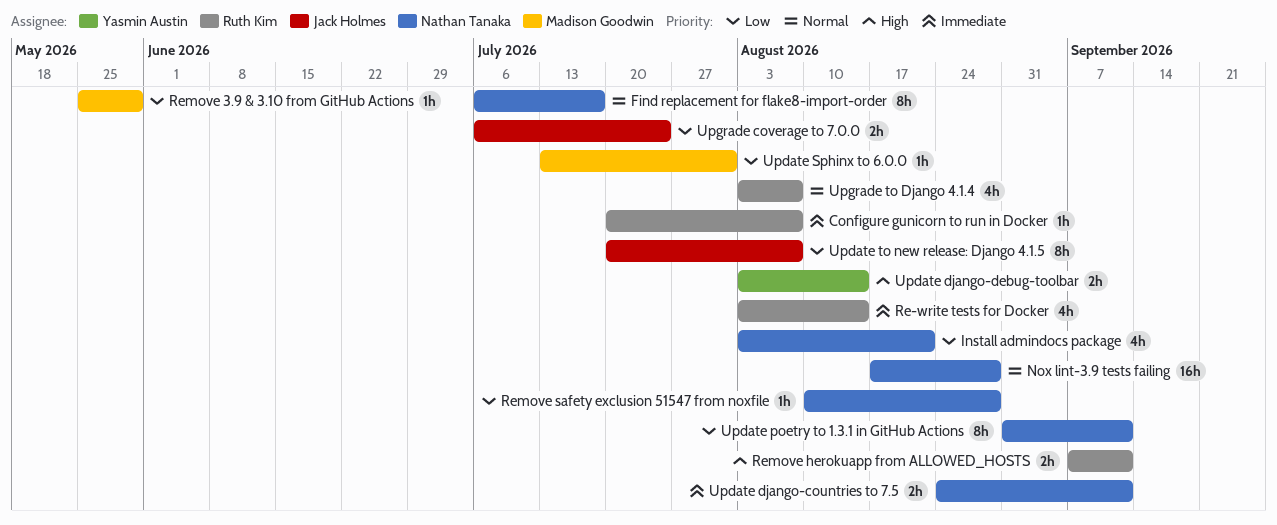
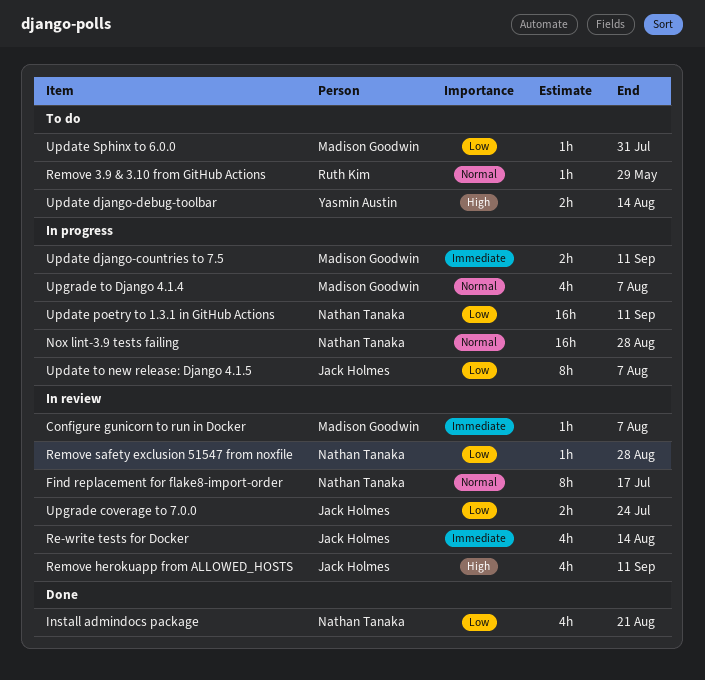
Configure gunicorn to run in Docker, owner: Ruth Kim -> Madison Goodwin
Re-write tests for Docker, owner: Ruth Kim -> Jack Holmes
Remove 3.9 & 3.10 from GitHub Actions, owner: Madison Goodwin -> Ruth Kim
Remove 3.9 & 3.10 from GitHub Actions, priority: Low -> Normal
Remove herokuapp from ALLOWED_HOSTS, owner: Ruth Kim -> Jack Holmes
Remove herokuapp from ALLOWED_HOSTS, estimate: 2h -> 4h
Update django-countries to 7.5, owner: Nathan Tanaka -> Madison Goodwin
Update poetry to 1.3.1 in GitHub Actions, estimate: 8h -> 16h
Upgrade to Django 4.1.4, owner: Ruth Kim -> Madison Goodwin

